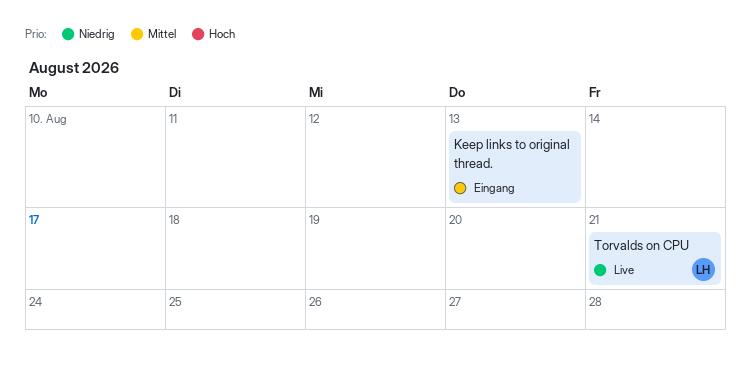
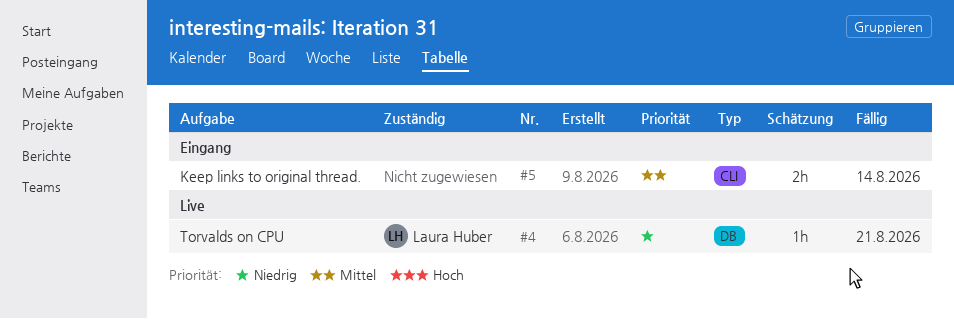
Keep links to original thread., due: Aug 13 -> Aug 14

